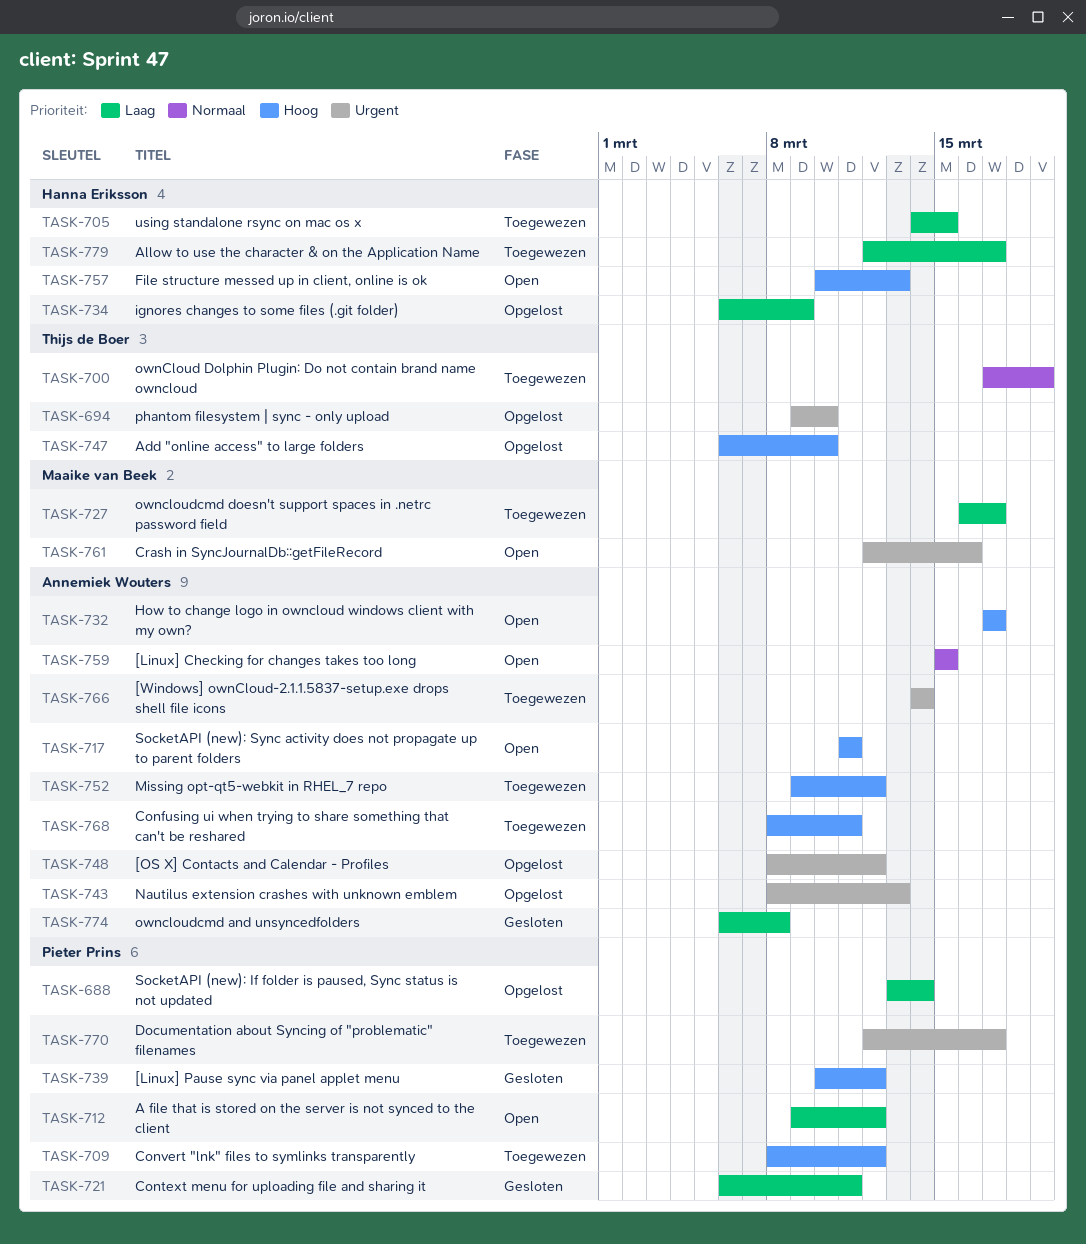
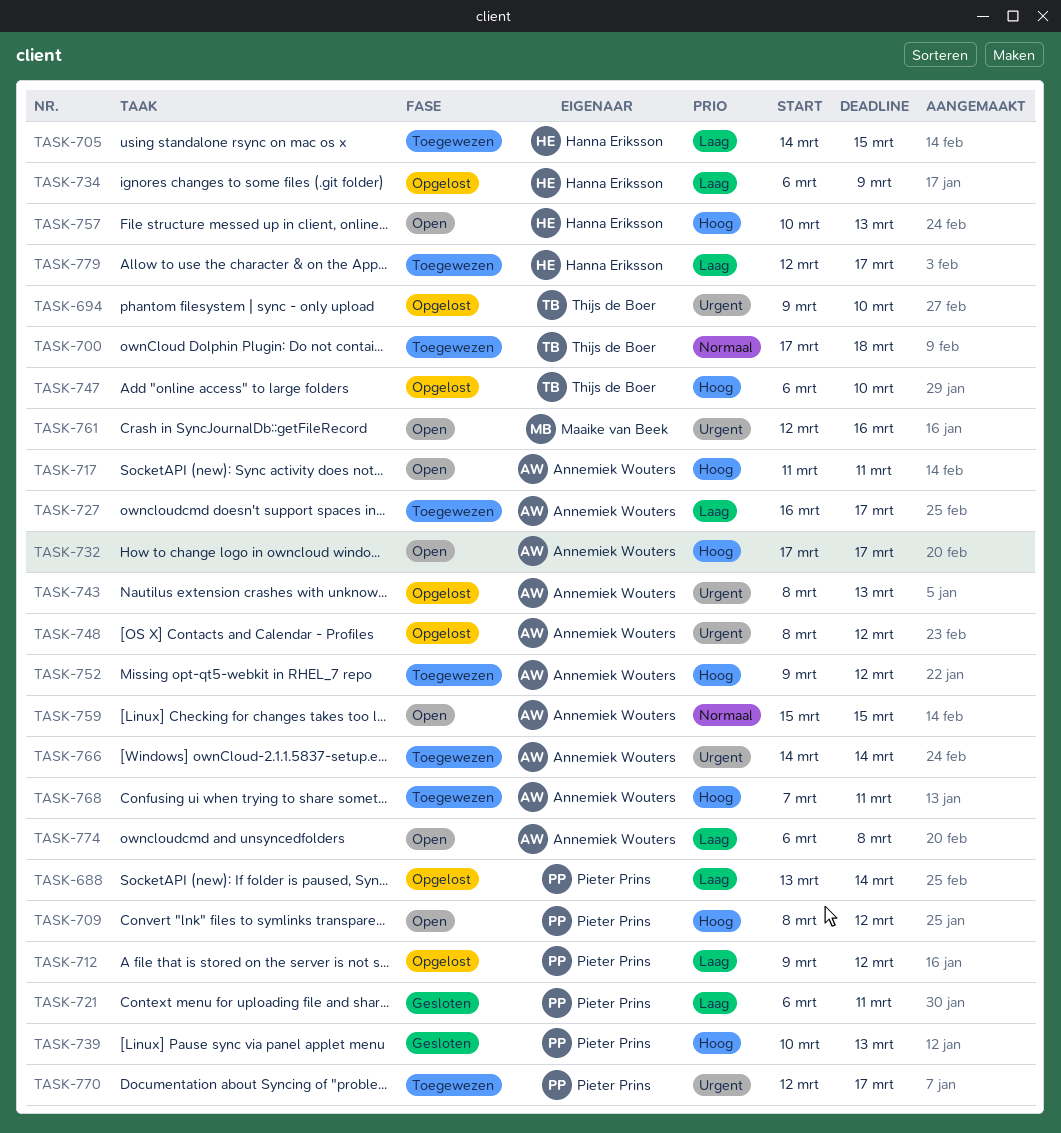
TASK-700, due: Mar 19 -> Mar 18
TASK-709, status: Toegewezen -> Open
TASK-712, status: Open -> Opgelost
TASK-727, owner: Maaike van Beek -> Annemiek Wouters
TASK-739, due: Mar 12 -> Mar 13
TASK-768, start: Mar 8 -> Mar 7
TASK-774, status: Gesloten -> Open

